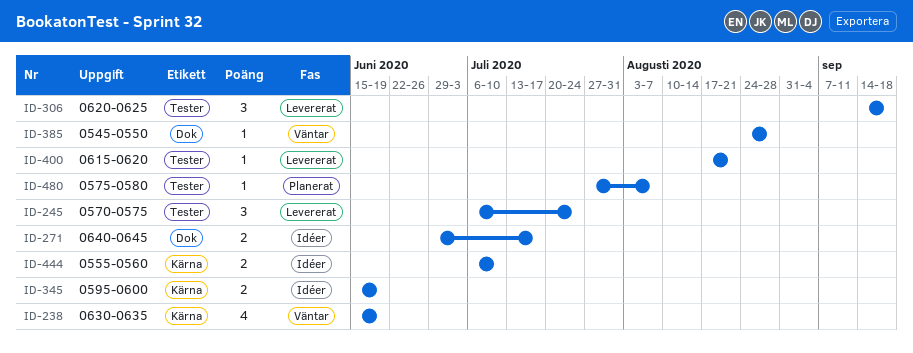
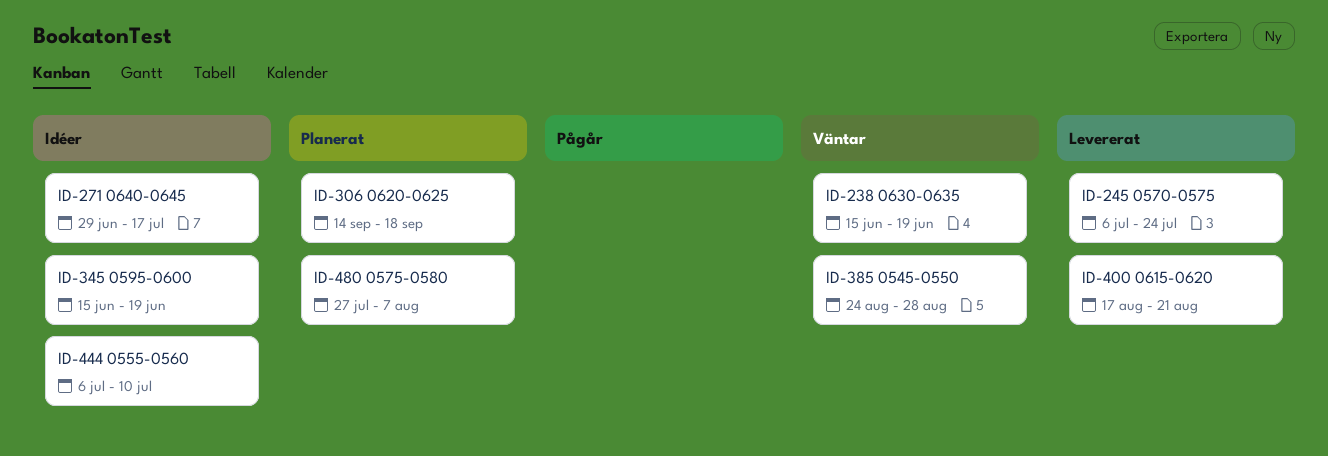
ID-306, status: Levererat -> Planerat

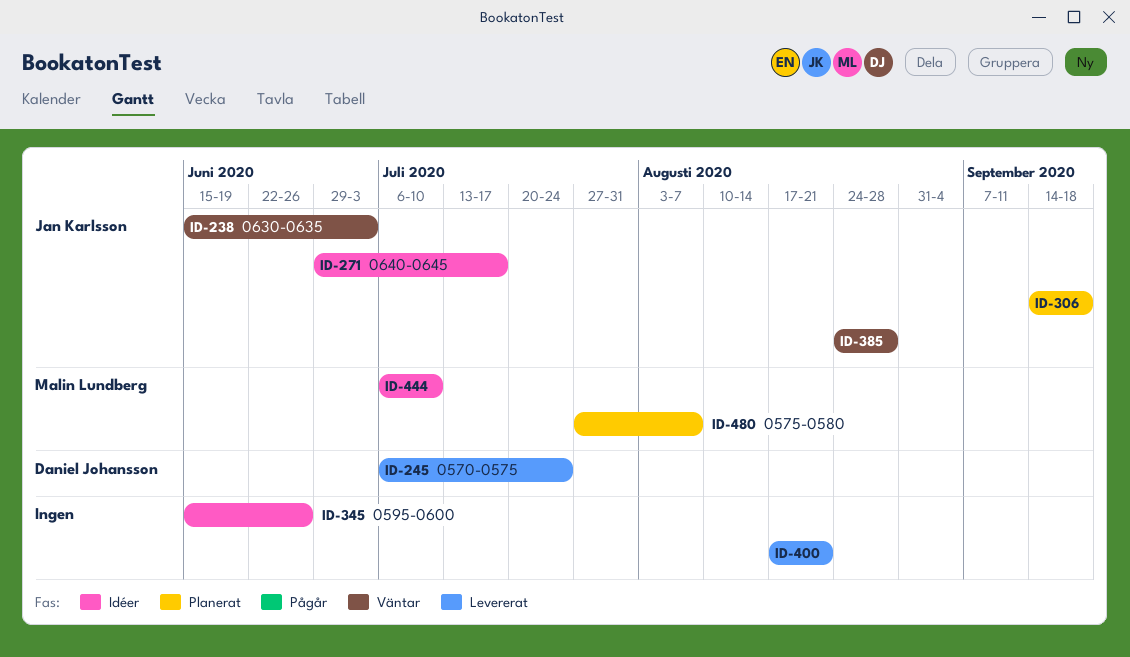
ID-238, due: Jun 19 -> Jul 3
ID-345, due: Jun 19 -> Jun 26

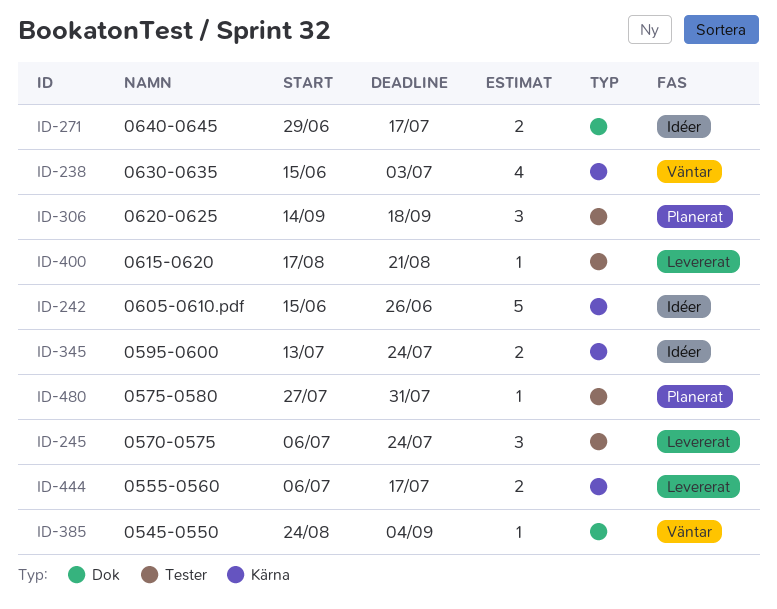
ID-242: none -> present
ID-345, start: Jun 15 -> Jul 13
ID-345, due: Jun 26 -> Jul 24
ID-385, due: Aug 28 -> Sep 4
ID-444, status: Idéer -> Levererat
ID-444, due: Jul 10 -> Jul 17
ID-480, due: Aug 7 -> Jul 31

